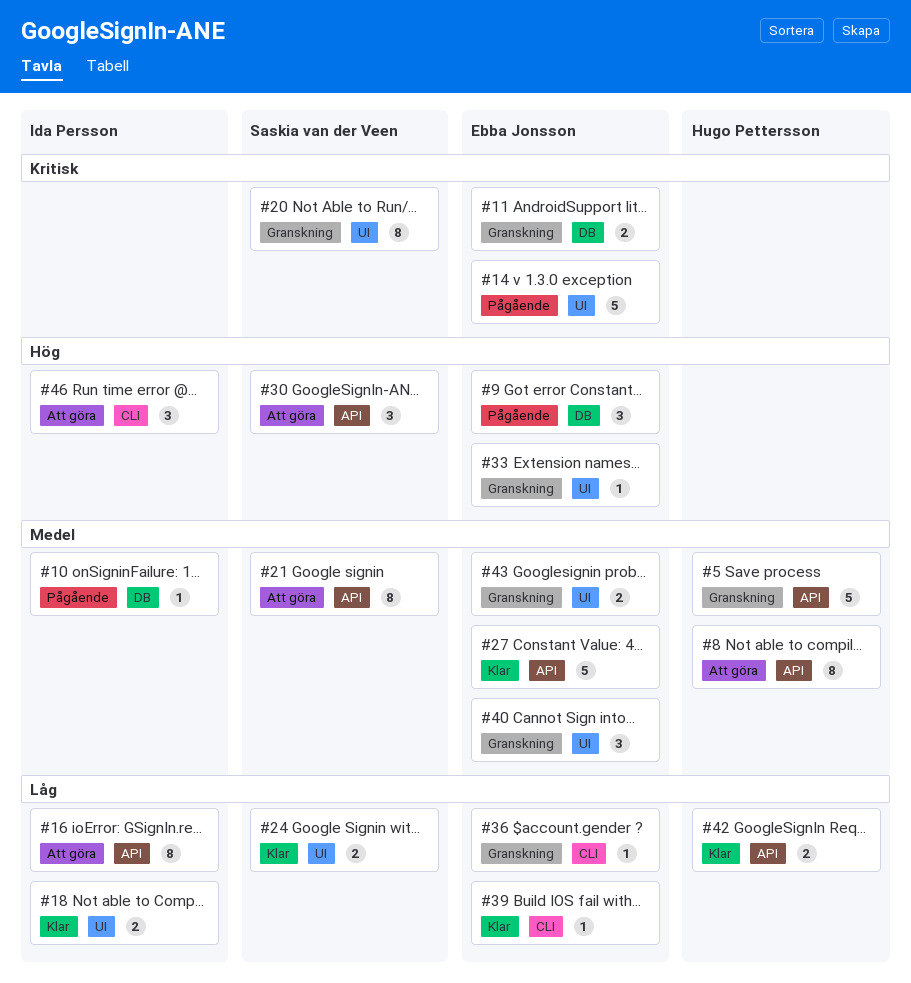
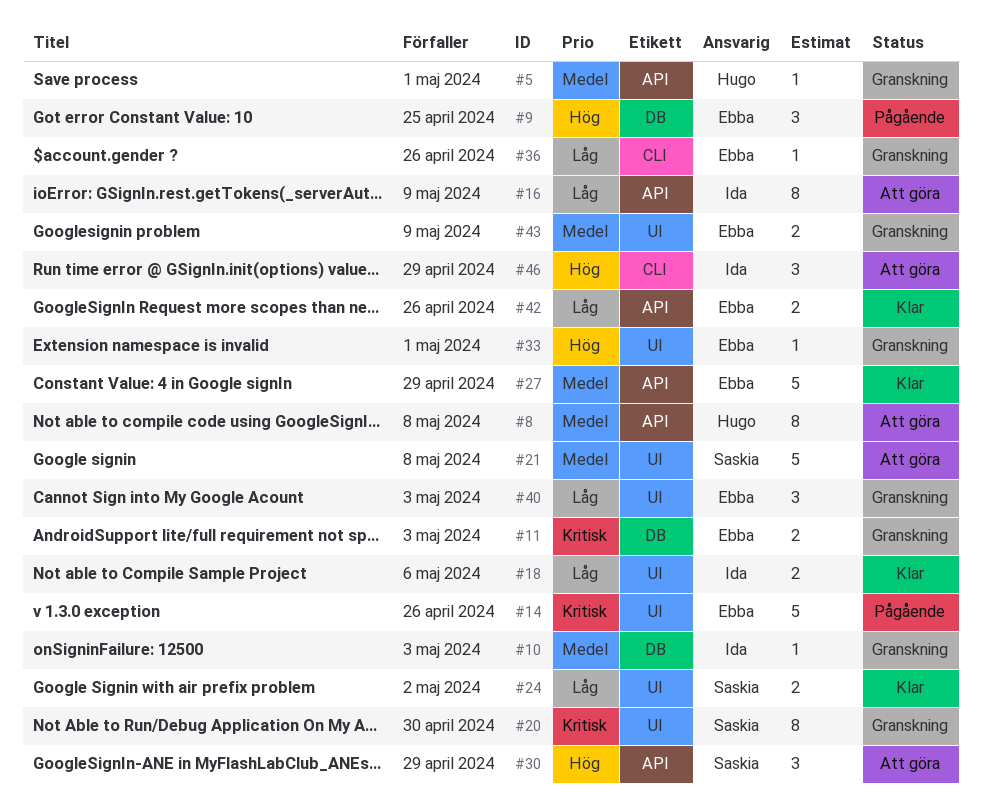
#5, estimate: 5 -> 1
#10, status: Pågående -> Granskning
#21, label: API -> UI
#21, estimate: 8 -> 5
#39: present -> none
#40, priority: Medel -> Låg
#42, owner: Hugo Pettersson -> Ebba Jonsson

